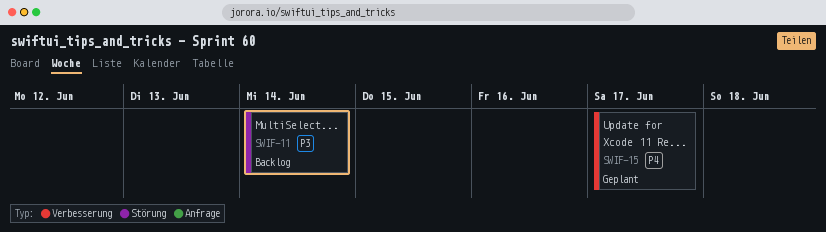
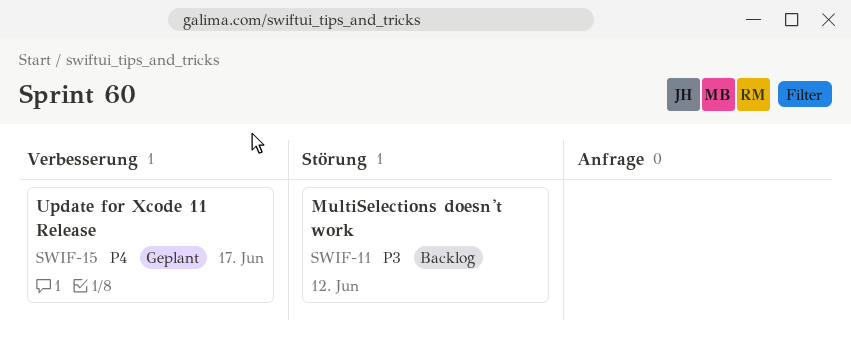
SWIF-11, due: Jun 14 -> Jun 12

